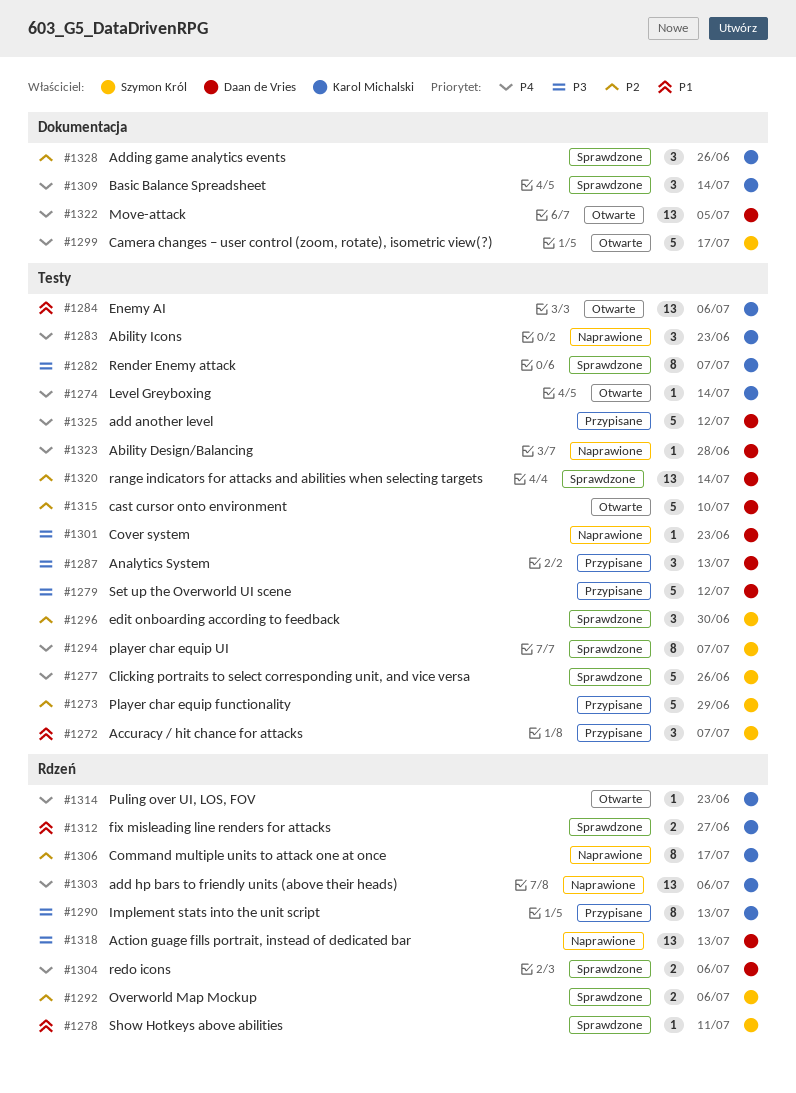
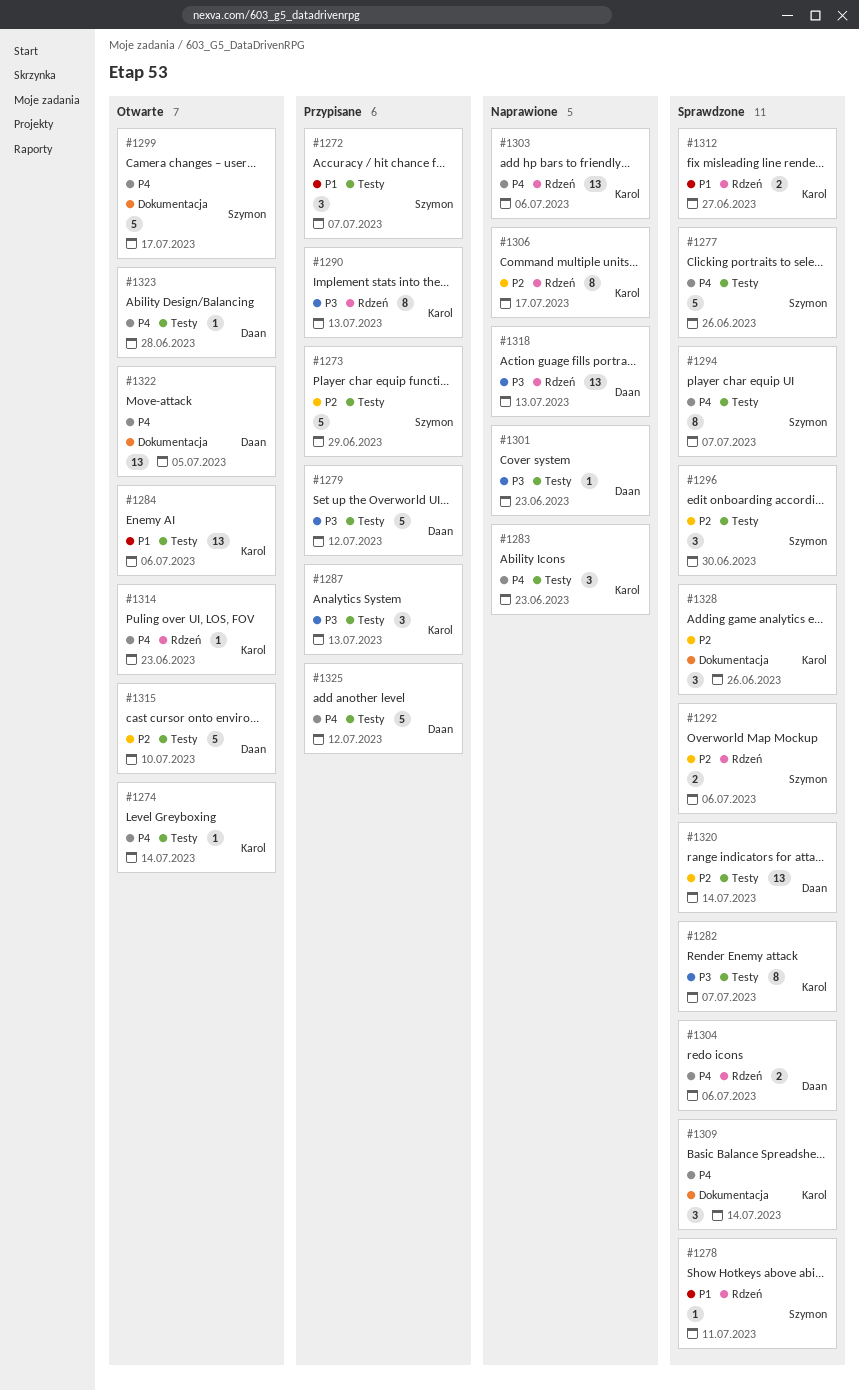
#1287, owner: Daan de Vries -> Karol Michalski
#1323, status: Naprawione -> Otwarte

